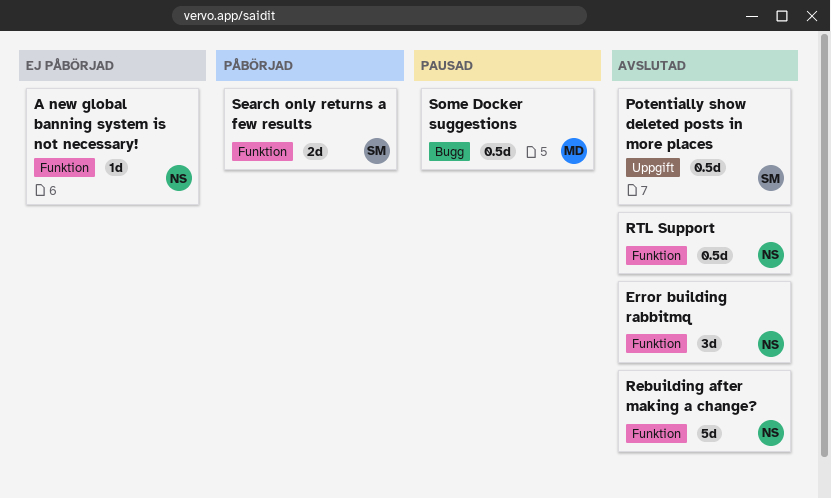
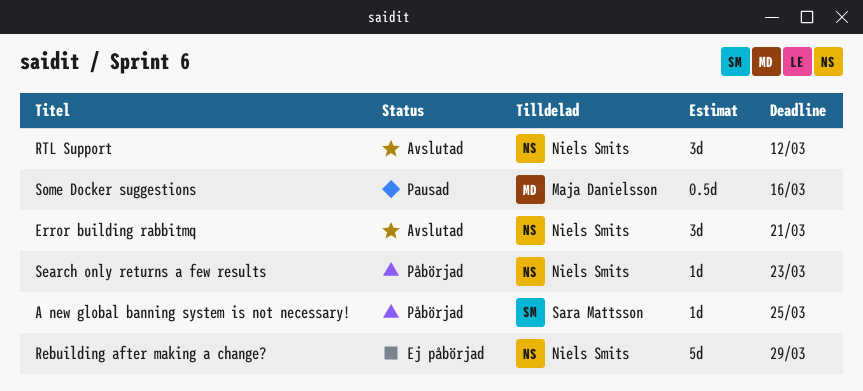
A new global banning system is not necessary!, status: Ej påbörjad -> Påbörjad
A new global banning system is not necessary!, owner: Niels Smits -> Sara Mattsson
Potentially show deleted posts in more places: present -> none
Rebuilding after making a change?, status: Avslutad -> Ej påbörjad
RTL Support, estimate: 0.5d -> 3d
Search only returns a few results, owner: Sara Mattsson -> Niels Smits
Search only returns a few results, estimate: 2d -> 1d

